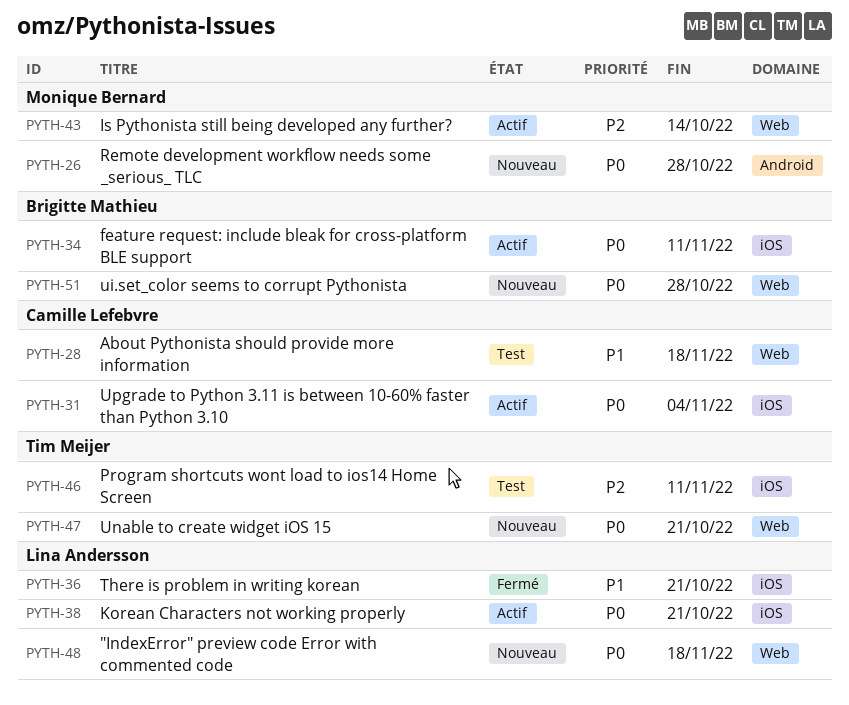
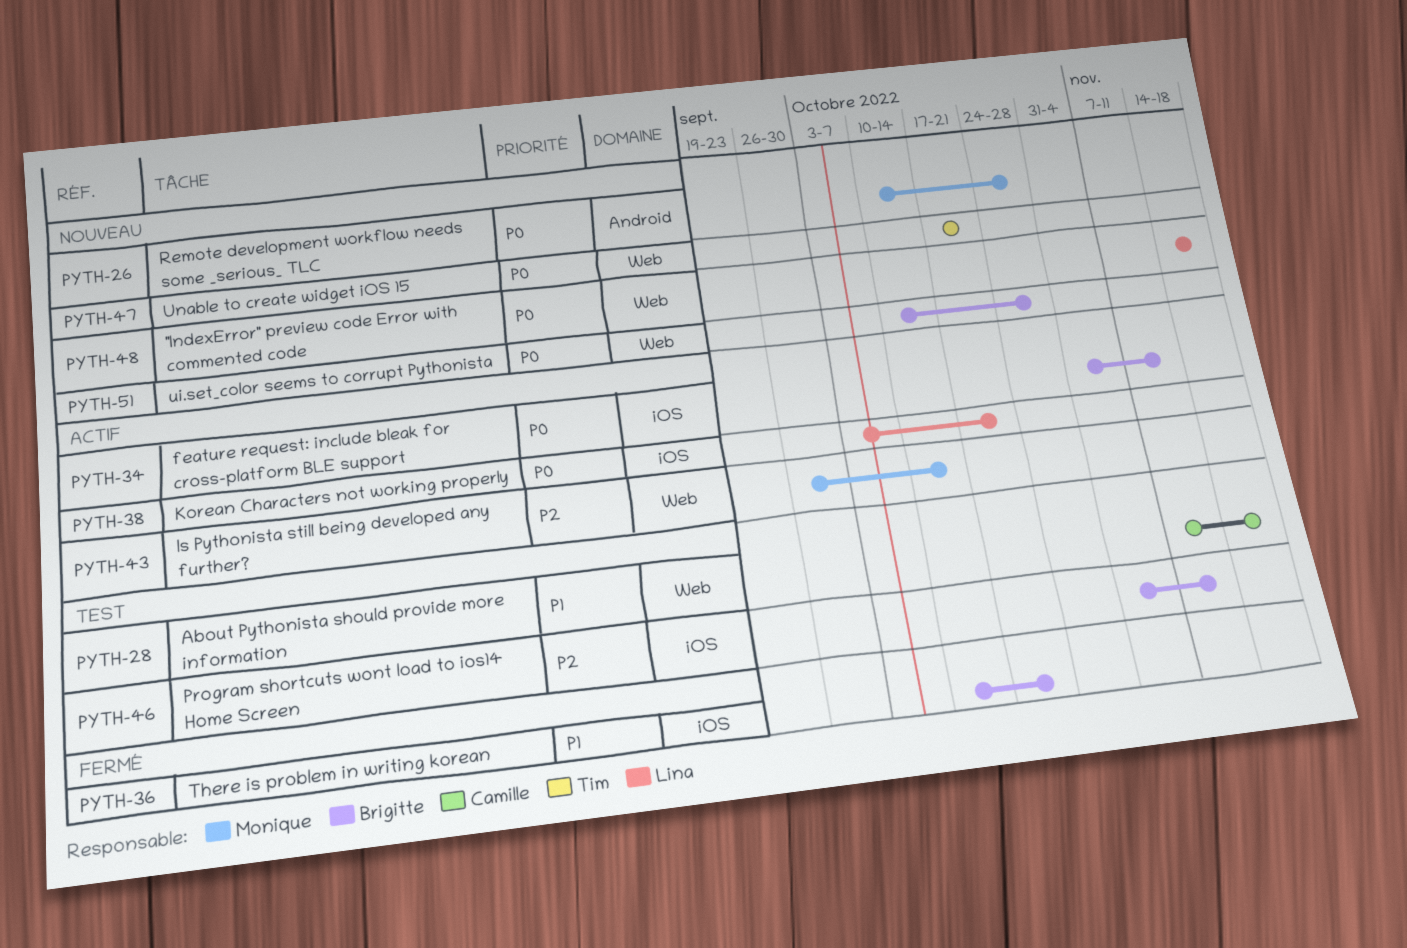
PYTH-31: present -> none
PYTH-36, owner: Lina Andersson -> Brigitte Mathieu
PYTH-46, owner: Tim Meijer -> Brigitte Mathieu

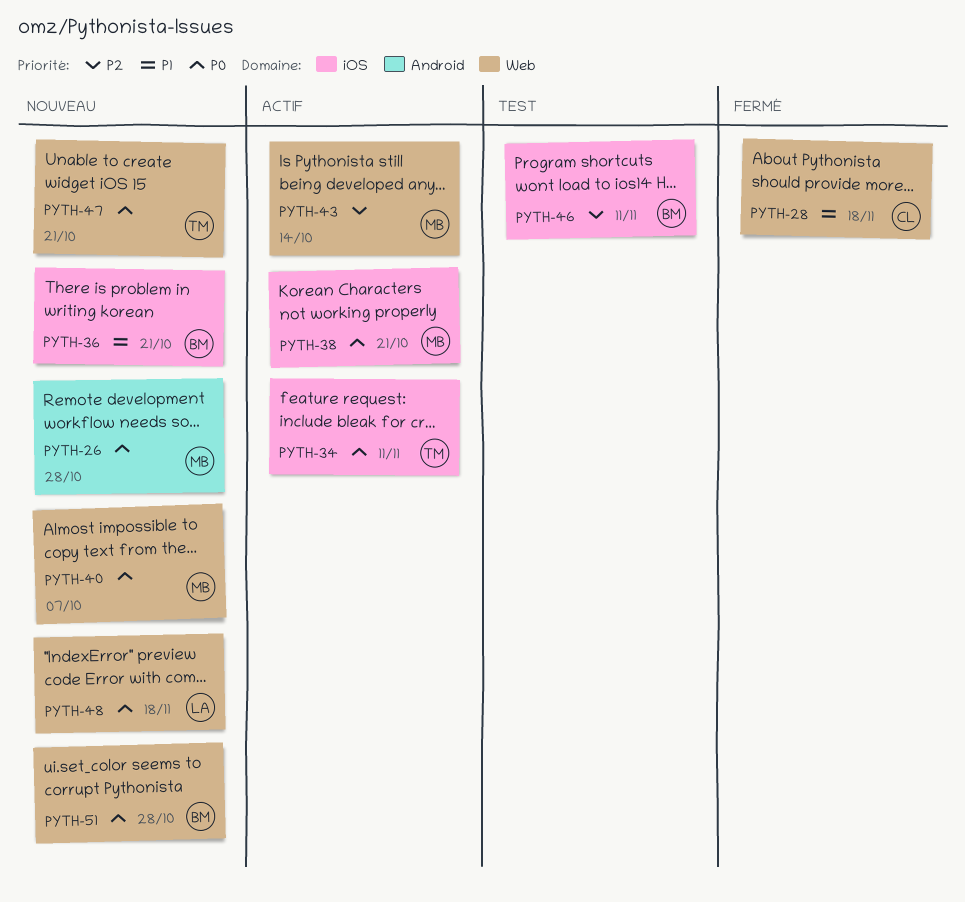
PYTH-28, status: Test -> Fermé
PYTH-34, owner: Brigitte -> Tim
PYTH-36, status: Fermé -> Nouveau
PYTH-38, owner: Lina -> Monique
PYTH-40: none -> present

